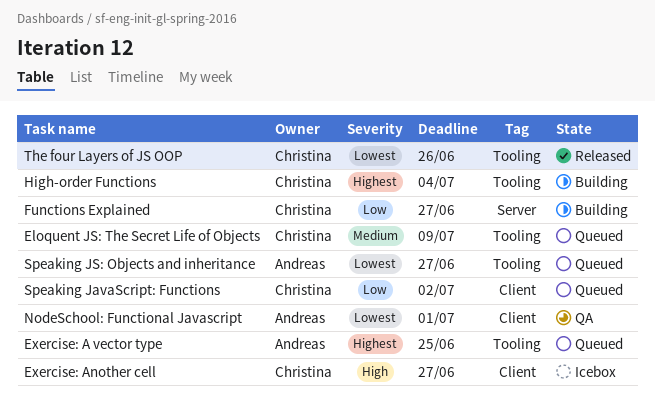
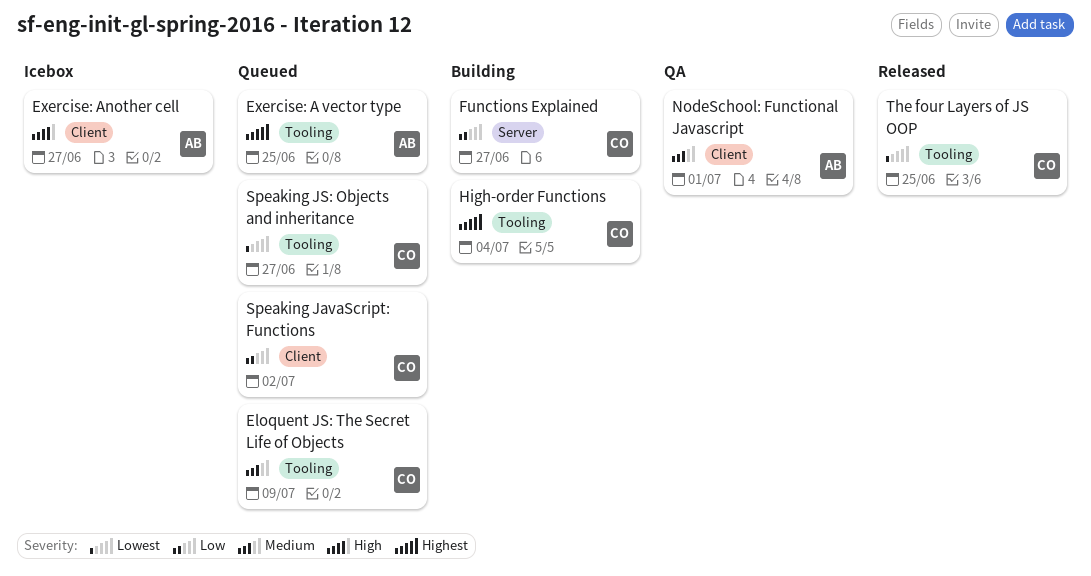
Exercise: Another cell, owner: Christina -> Andreas
NodeSchool: Functional Javascript, priority: Lowest -> Medium
Speaking JS: Objects and inheritance, owner: Andreas -> Christina
The four Layers of JS OOP, due: Jun 26 -> Jun 25

